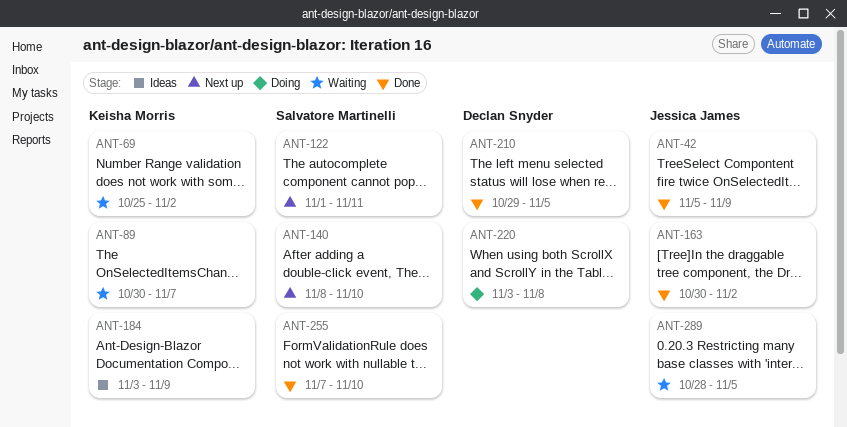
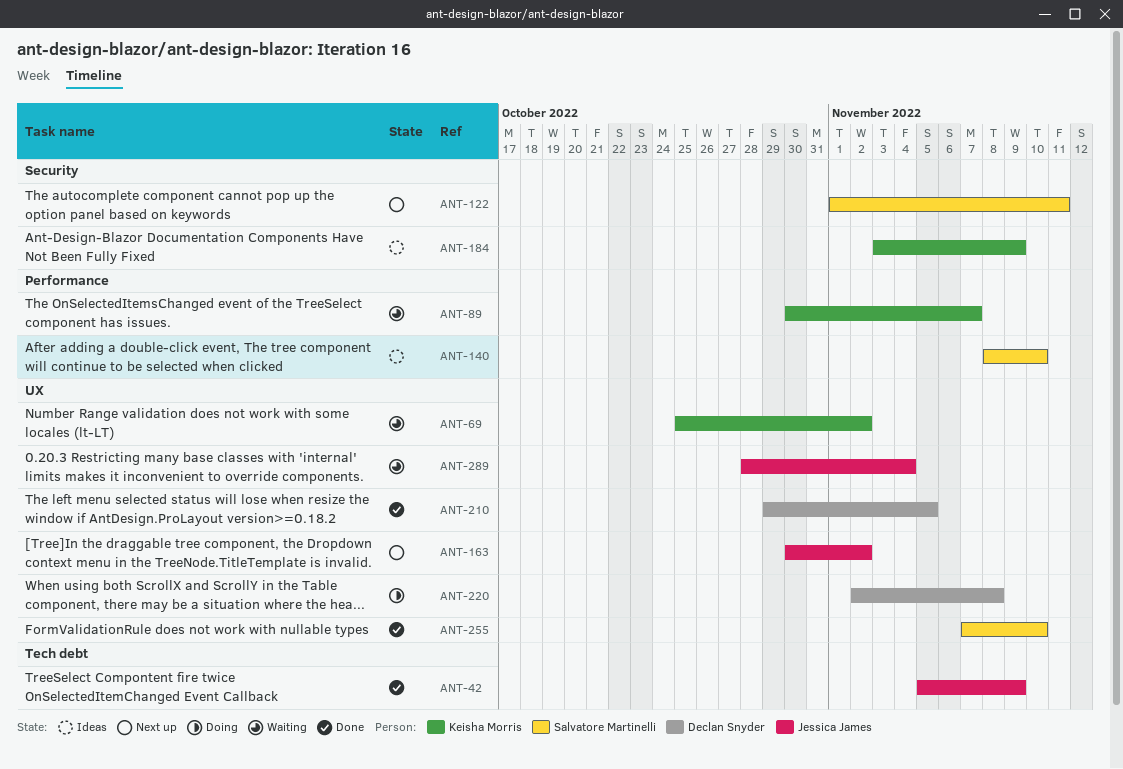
ANT-140, status: Next up -> Ideas
ANT-163, status: Done -> Next up
ANT-220, start: Nov 3 -> Nov 2
ANT-289, due: Nov 5 -> Nov 4

